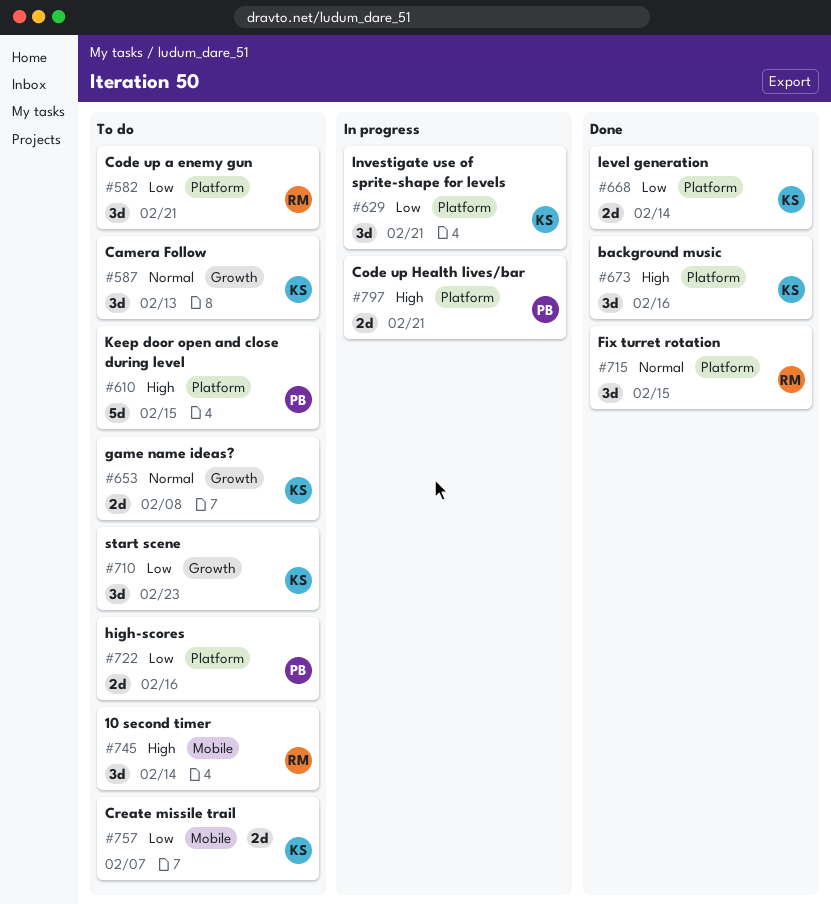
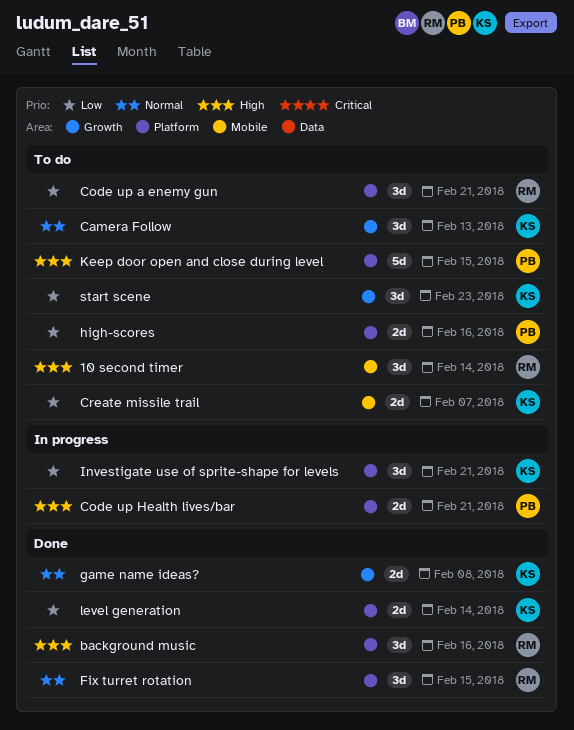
background music, owner: KS -> RM
game name ideas?, status: To do -> Done

